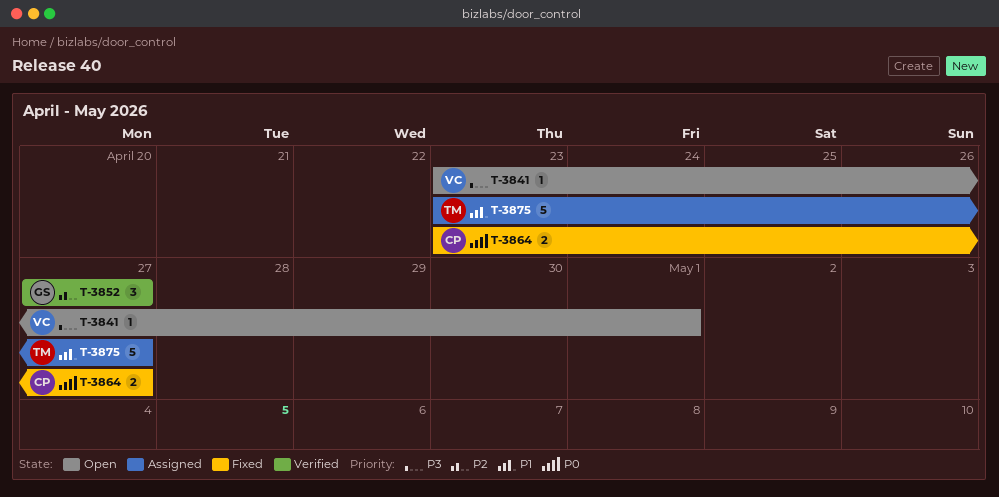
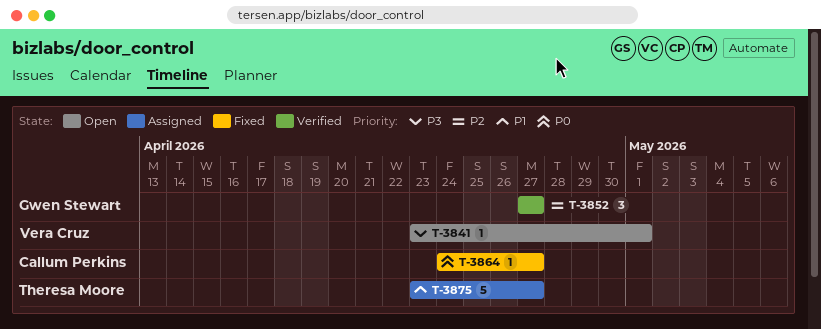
T-3864, estimate: 2 -> 1
T-3864, start: Apr 23 -> Apr 24

